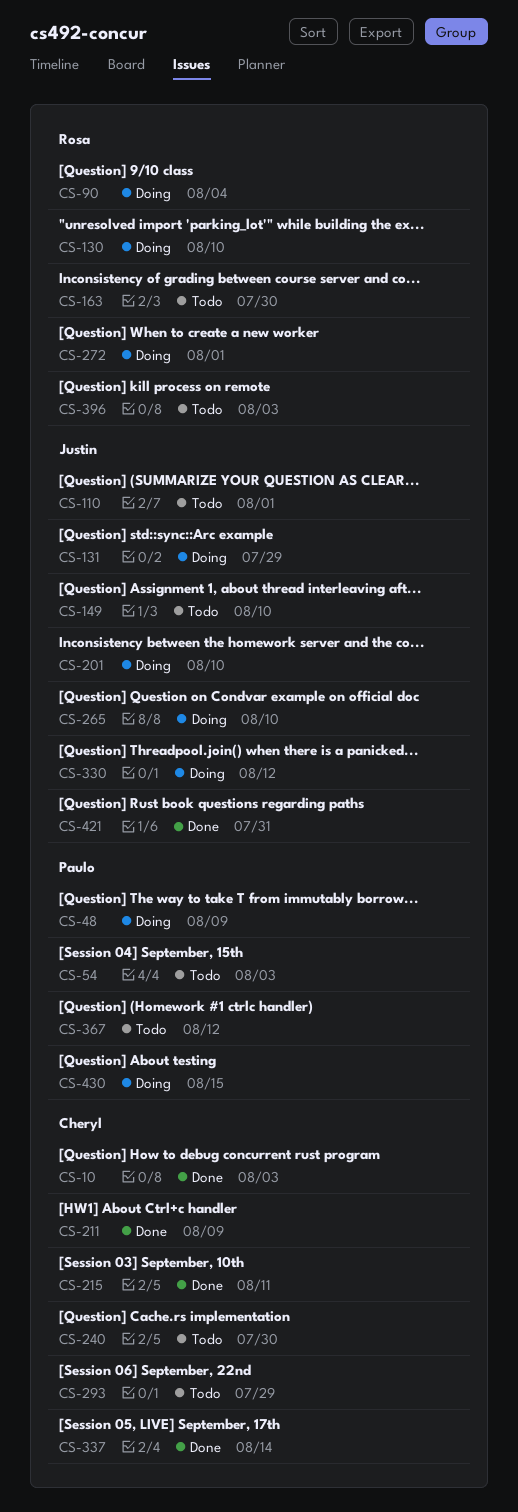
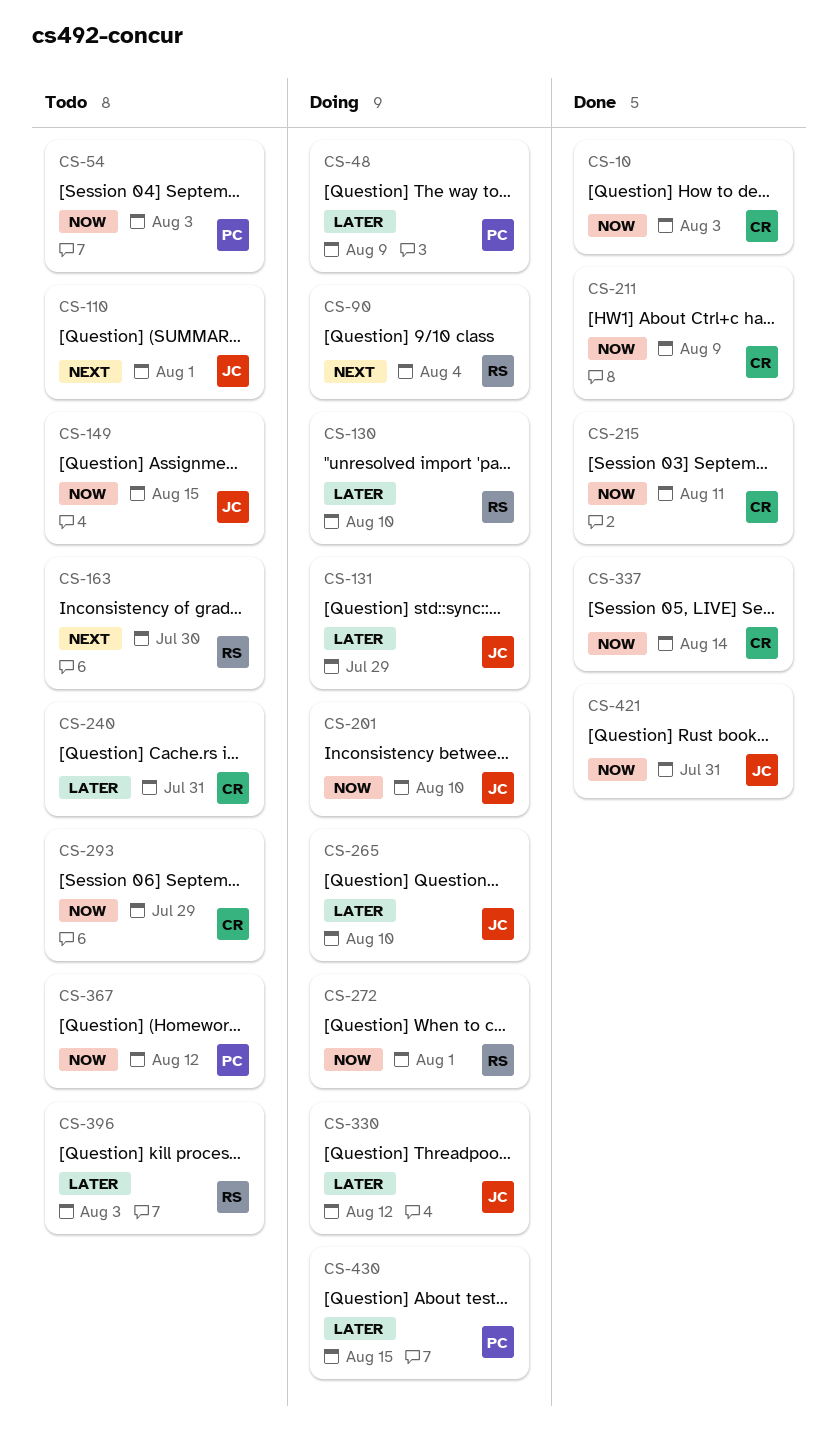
CS-149, due: Aug 10 -> Aug 15
CS-240, due: Jul 30 -> Jul 31

